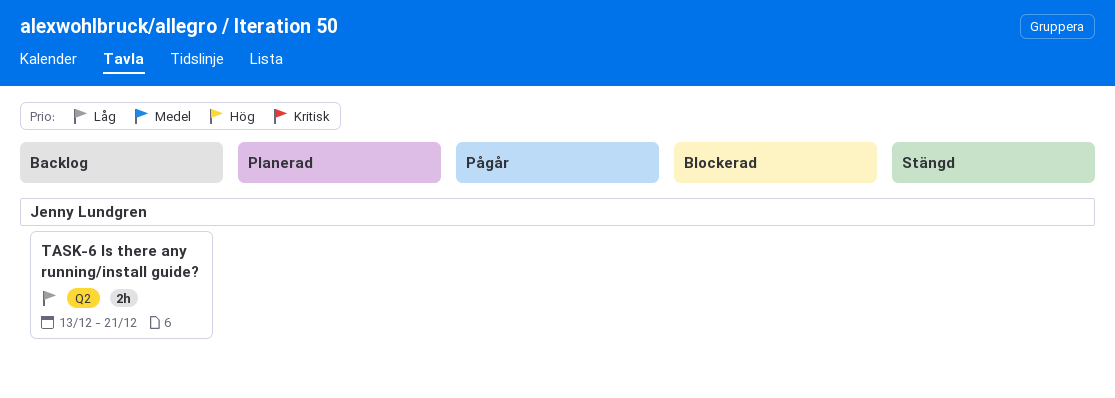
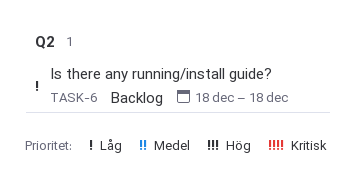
TASK-6, start: Dec 13 -> Dec 18
TASK-6, due: Dec 21 -> Dec 18

